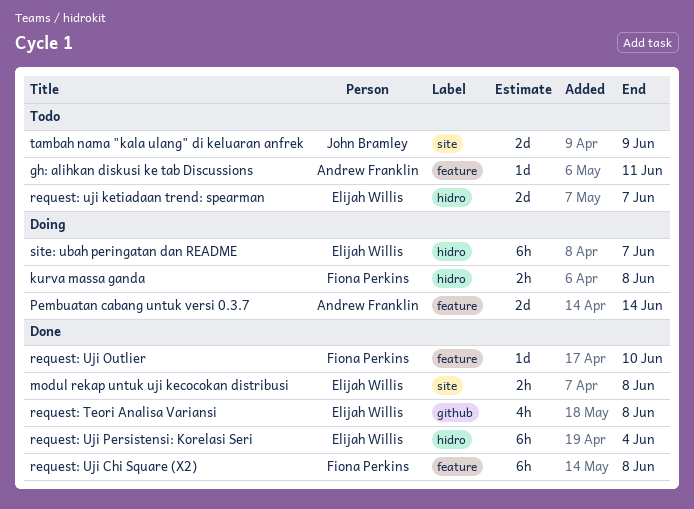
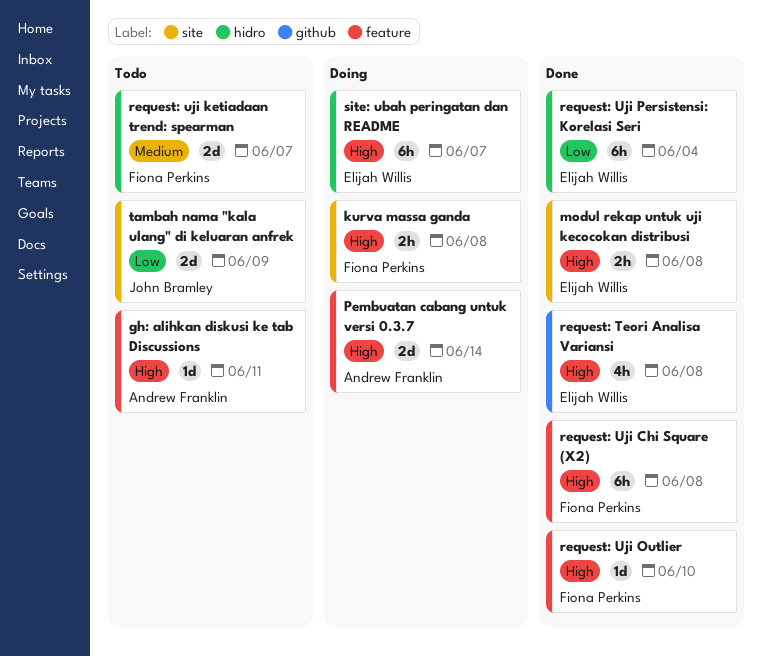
kurva massa ganda, label: hidro -> site
request: uji ketiadaan trend: spearman, owner: Elijah Willis -> Fiona Perkins

